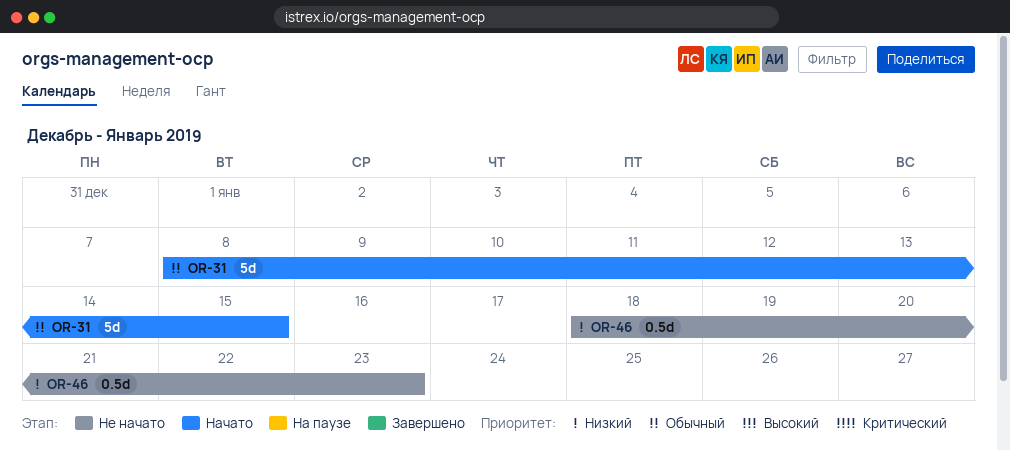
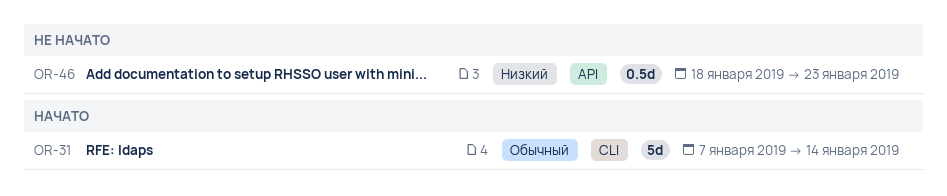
OR-31, start: Jan 8 -> Jan 7
OR-31, due: Jan 15 -> Jan 14

